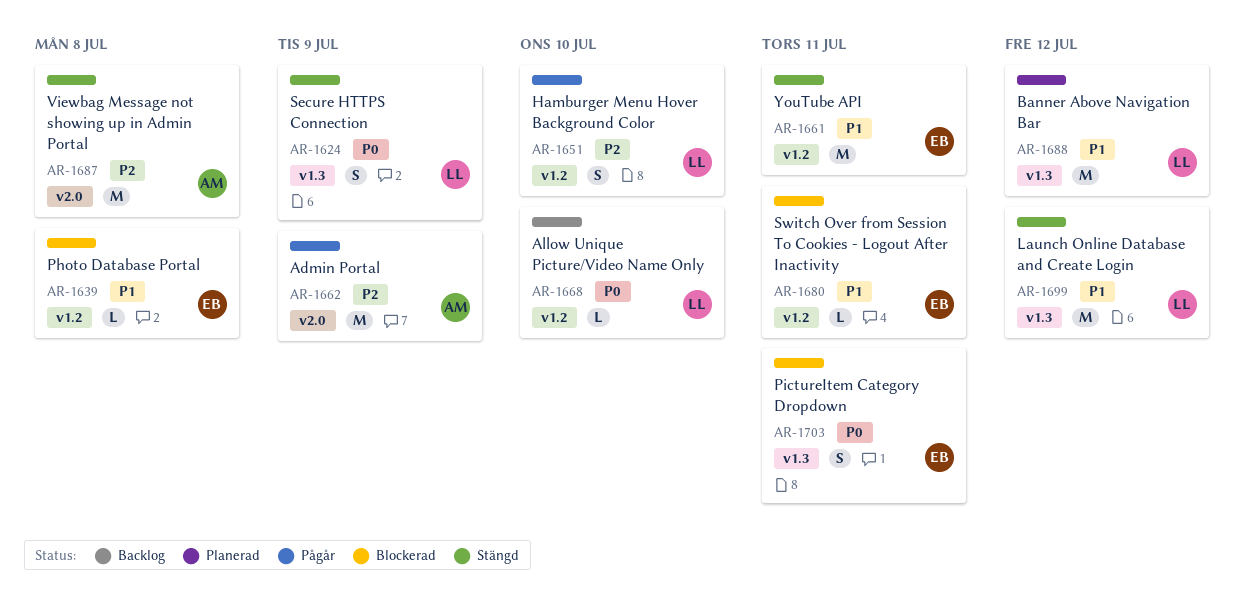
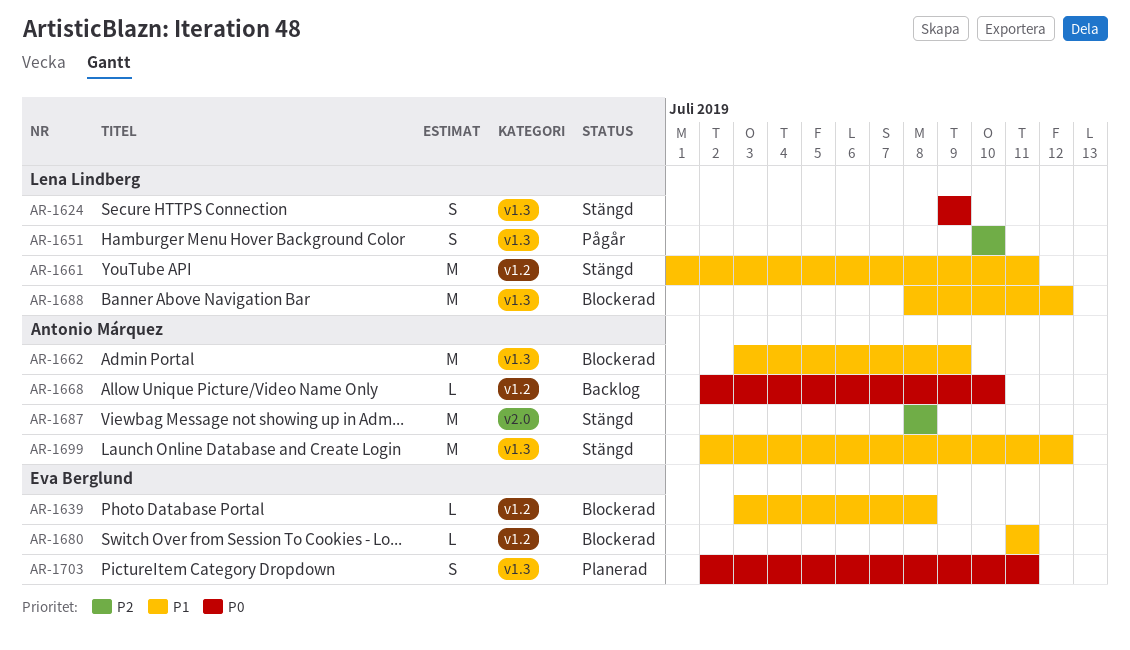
AR-1651, label: v1.2 -> v1.3
AR-1661, owner: Eva Berglund -> Lena Lindberg
AR-1662, status: Pågår -> Blockerad
AR-1662, priority: P2 -> P1
AR-1662, label: v2.0 -> v1.3
AR-1668, owner: Lena Lindberg -> Antonio Márquez
AR-1688, status: Planerad -> Blockerad
AR-1699, owner: Lena Lindberg -> Antonio Márquez
AR-1703, status: Blockerad -> Planerad

